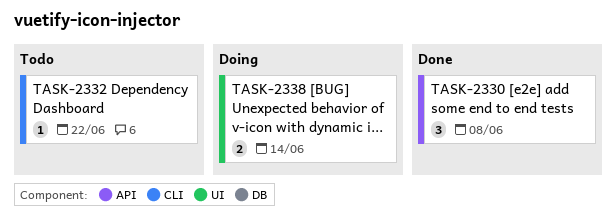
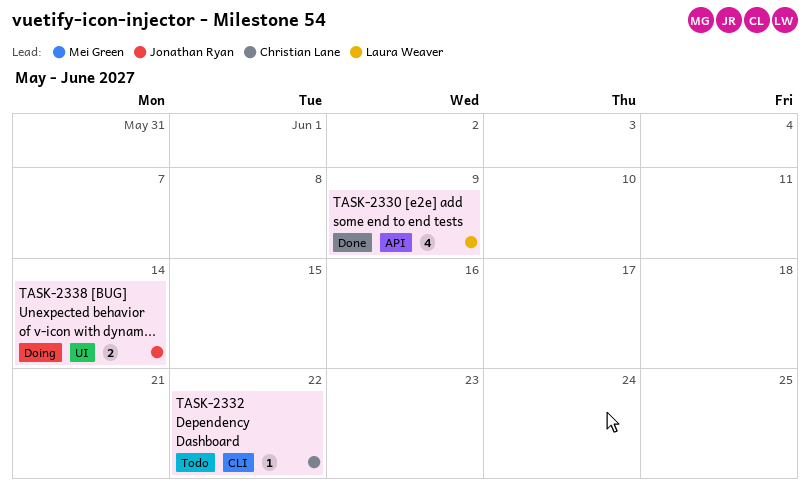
TASK-2330, estimate: 3 -> 4
TASK-2330, due: Jun 8 -> Jun 9

